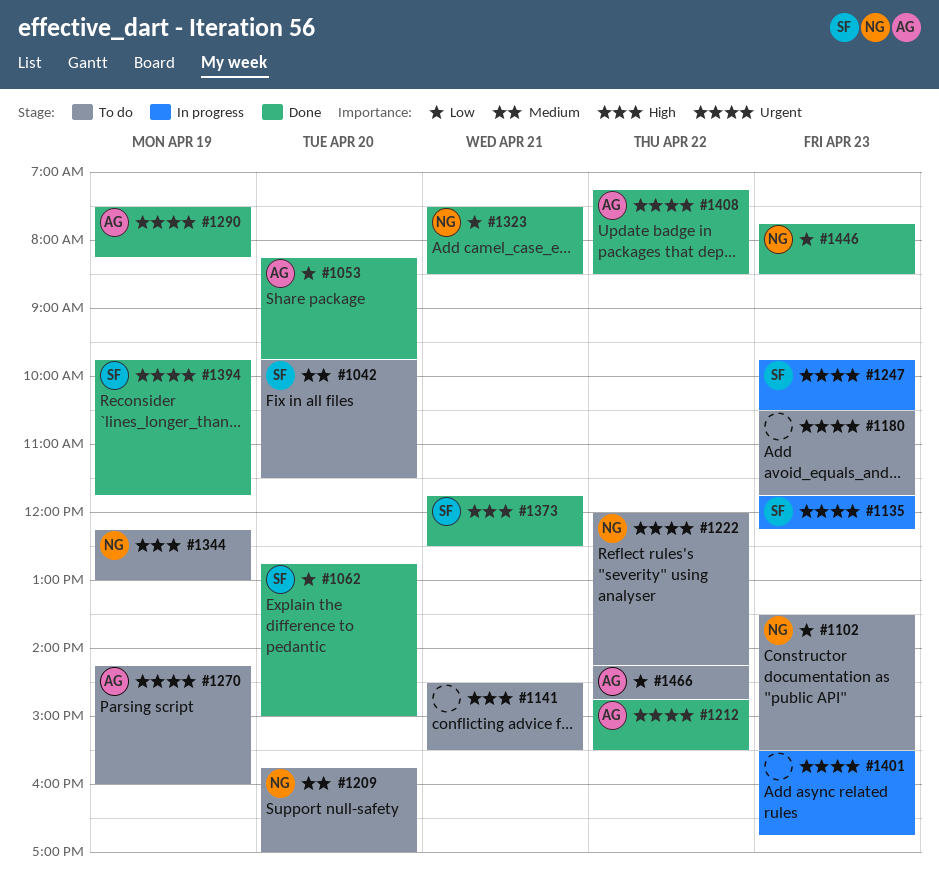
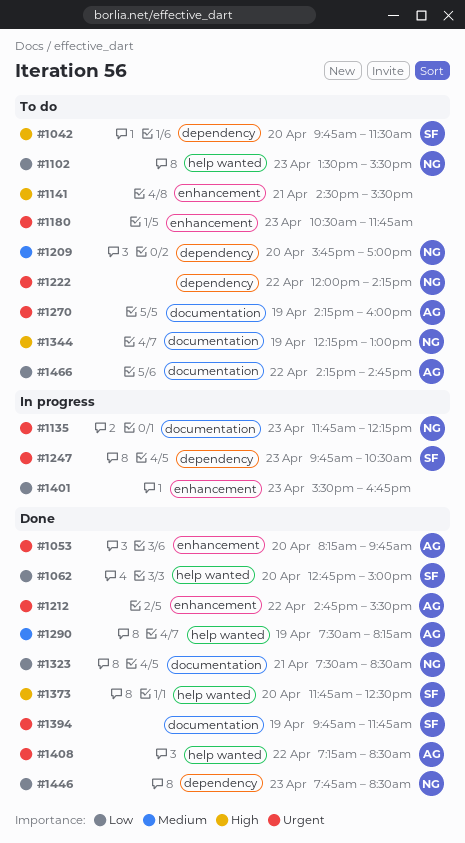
#1042, priority: Medium -> High
#1053, priority: Low -> Urgent
#1135, owner: SF -> NG
#1290, priority: Urgent -> Medium
#1373, day: Apr 21 -> Apr 20
#1401, priority: Urgent -> Low

